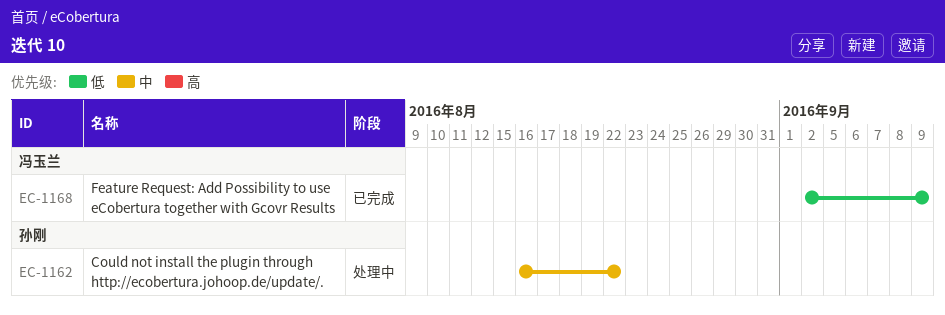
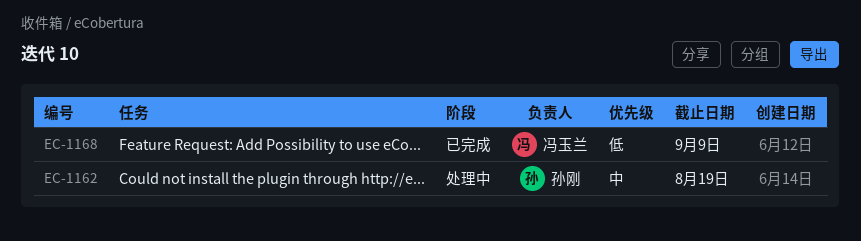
EC-1162, due: Aug 22 -> Aug 19

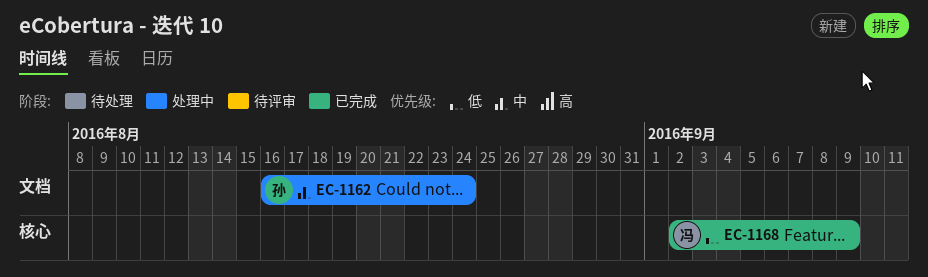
EC-1162, due: Aug 19 -> Aug 24

